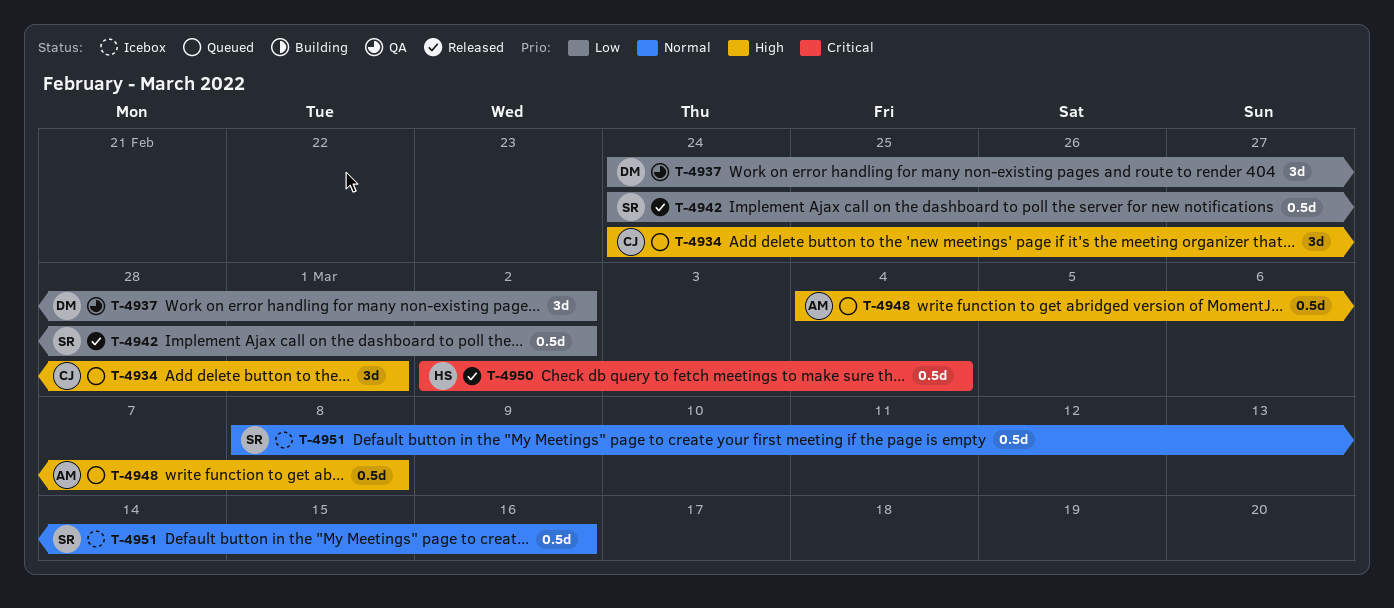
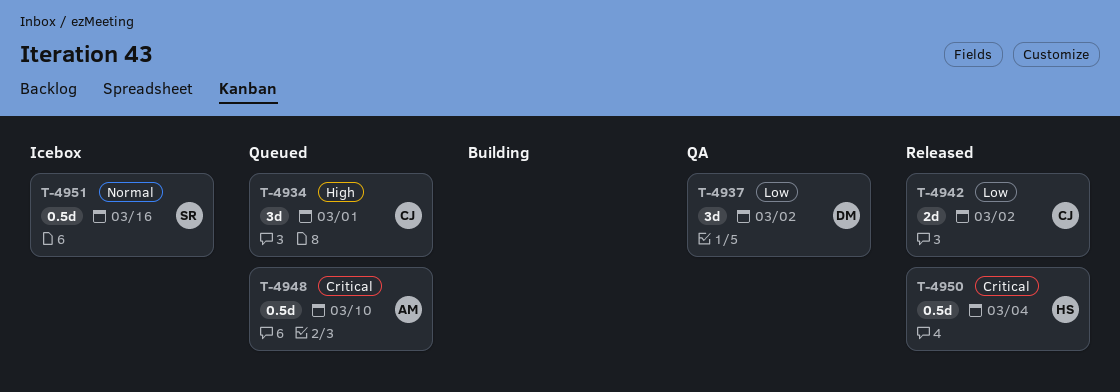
T-4942, owner: SR -> CJ
T-4942, estimate: 0.5d -> 2d
T-4948, priority: High -> Critical
T-4948, due: Mar 8 -> Mar 10

